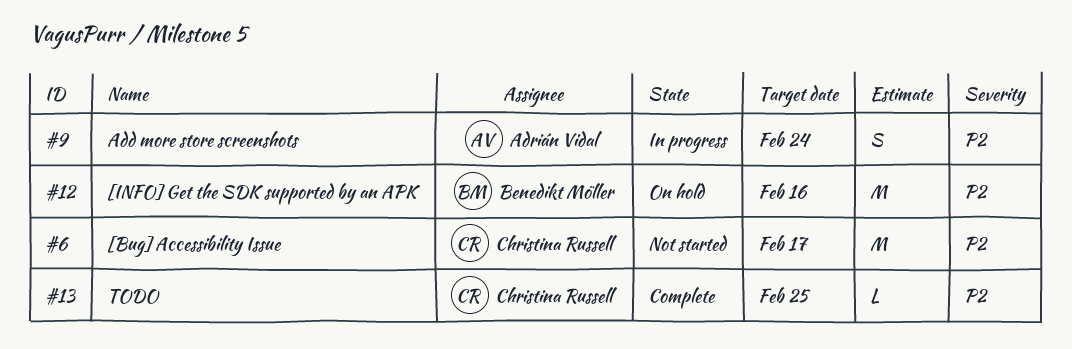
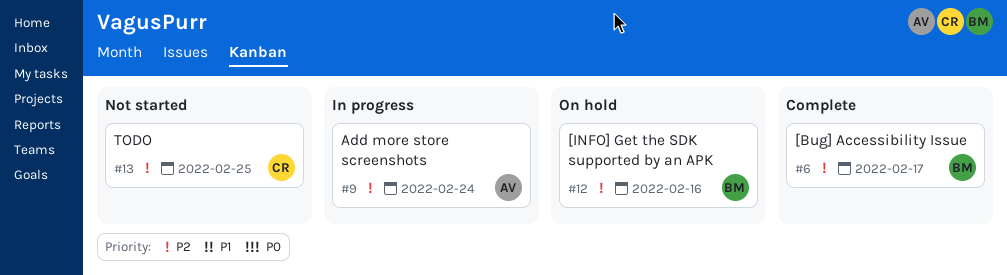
#6, status: Not started -> Complete
#6, owner: Christina Russell -> Benedikt Möller
#13, status: Complete -> Not started

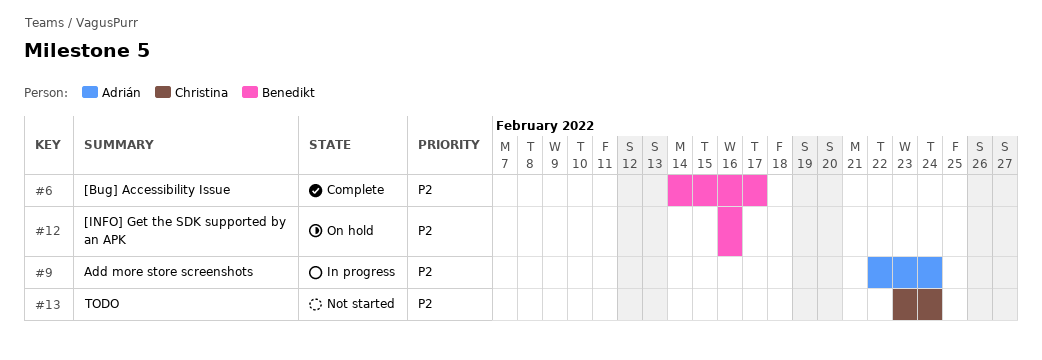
#13, due: Feb 25 -> Feb 24

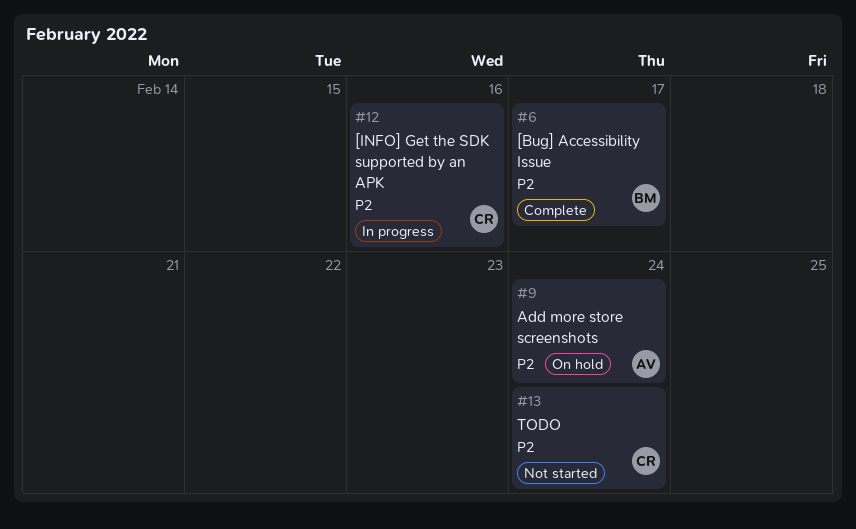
#9, status: In progress -> On hold
#12, status: On hold -> In progress
#12, owner: Benedikt -> Christina

